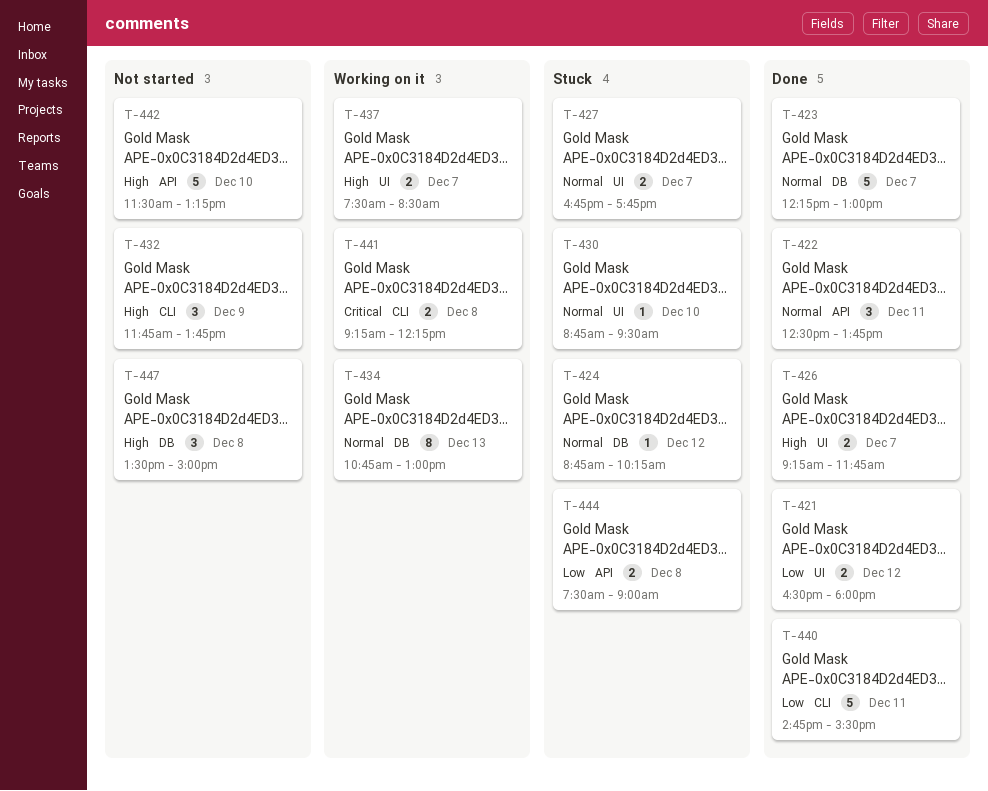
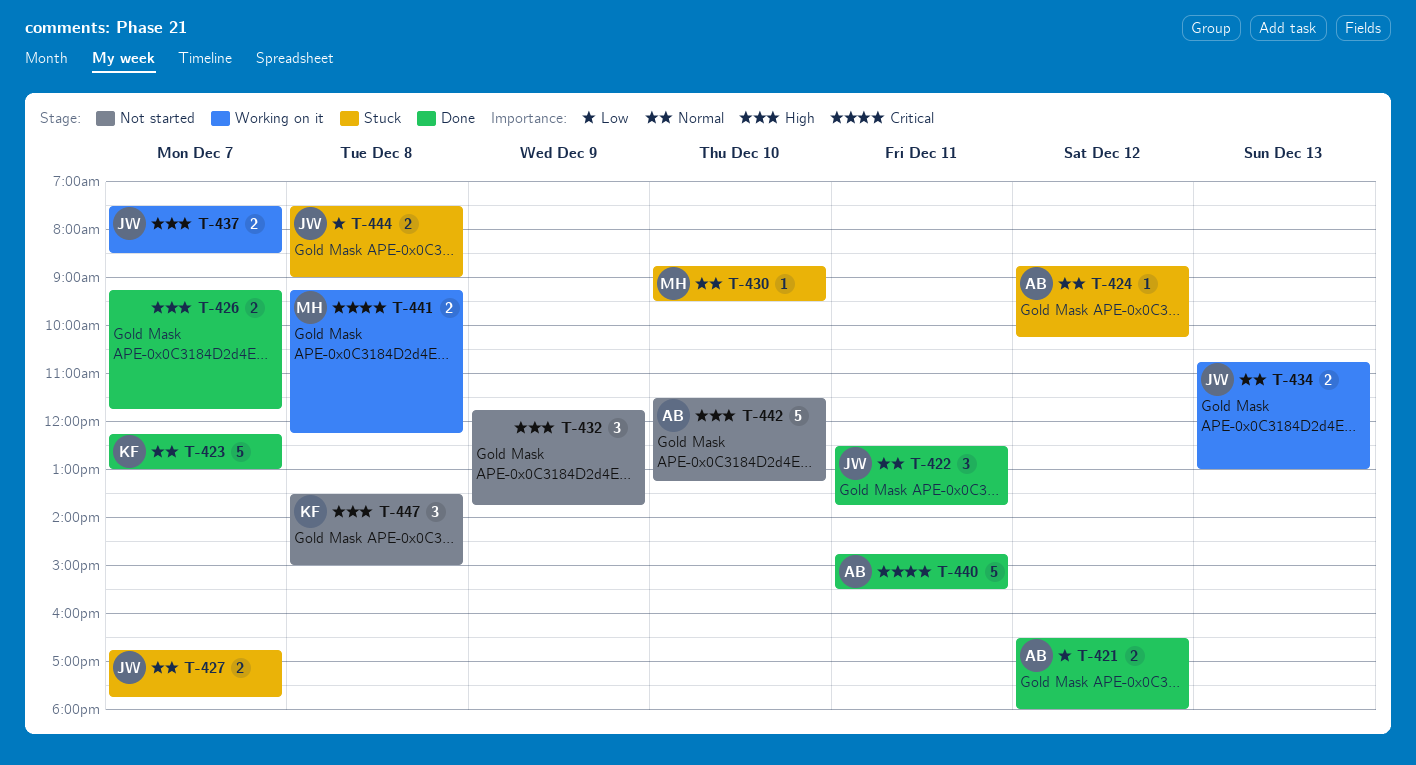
T-434, estimate: 8 -> 2
T-440, priority: Low -> Critical

